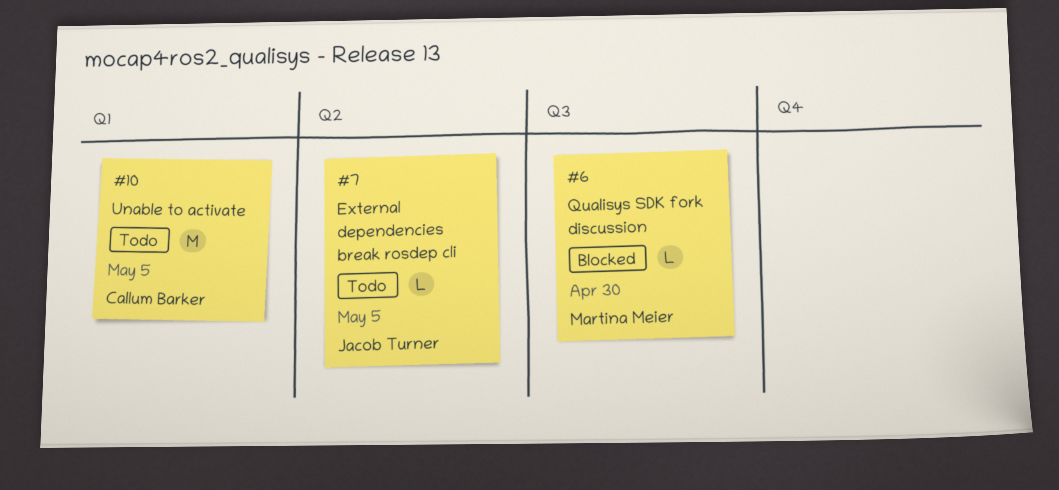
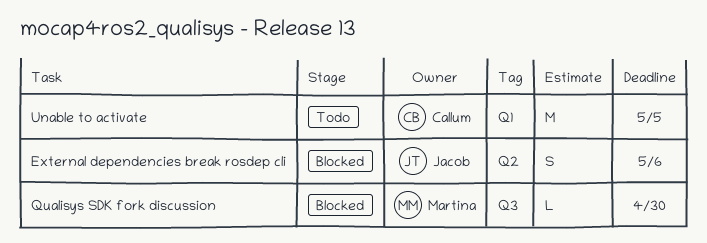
External dependencies break rosdep cli, status: Todo -> Blocked
External dependencies break rosdep cli, estimate: L -> S
External dependencies break rosdep cli, due: May 5 -> May 6

